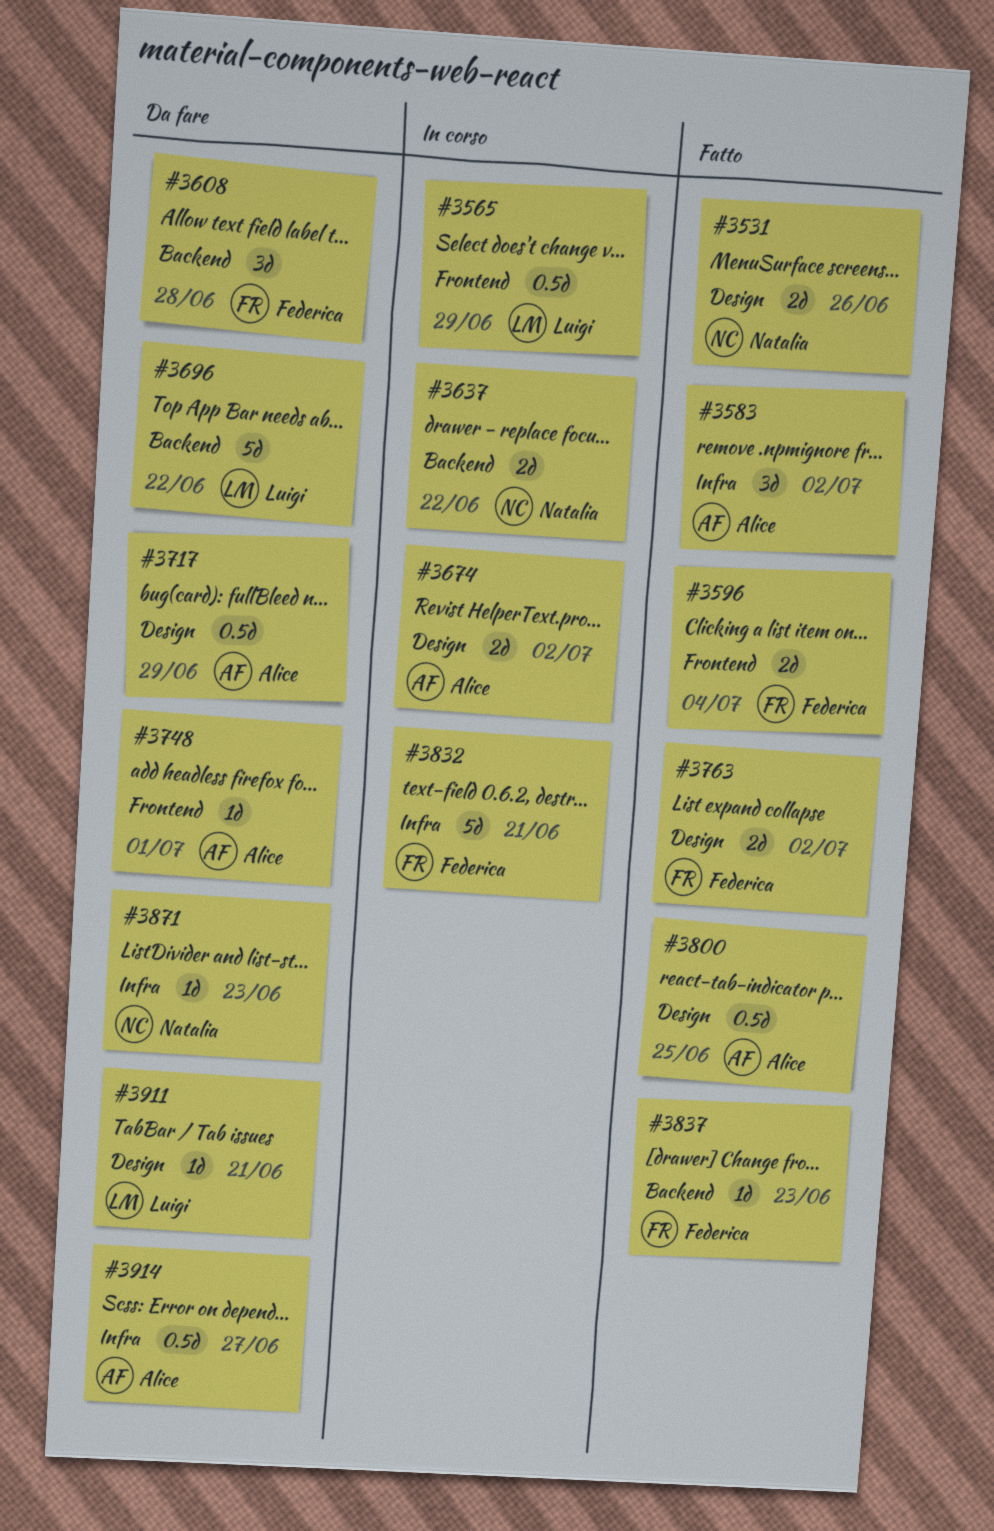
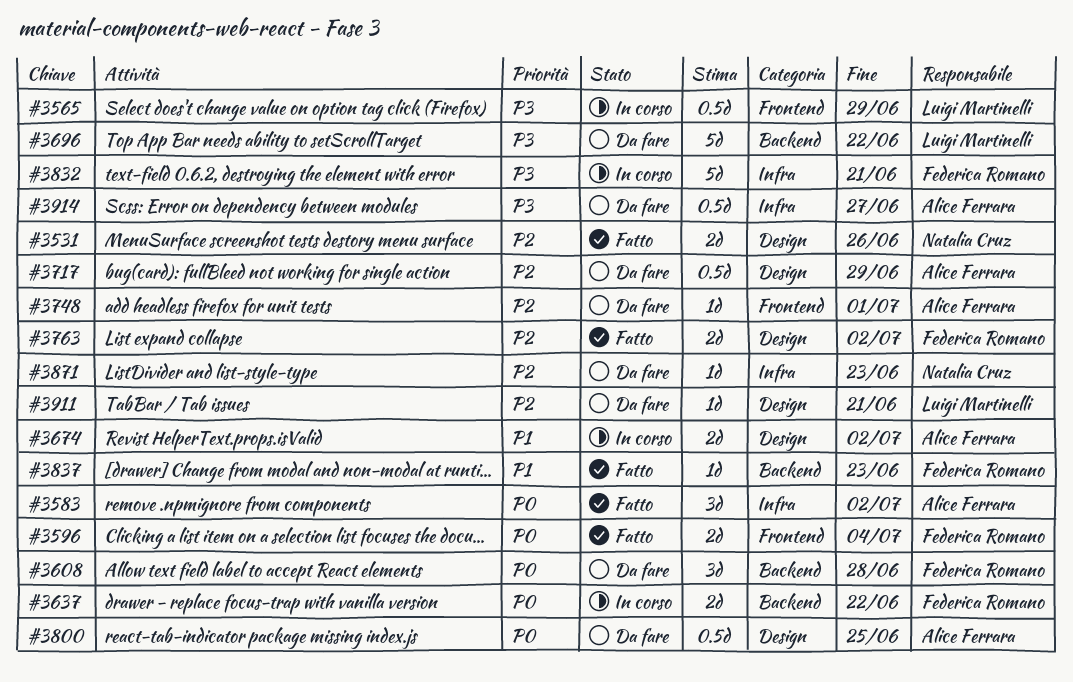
#3637, owner: Natalia Cruz -> Federica Romano
#3800, status: Fatto -> Da fare

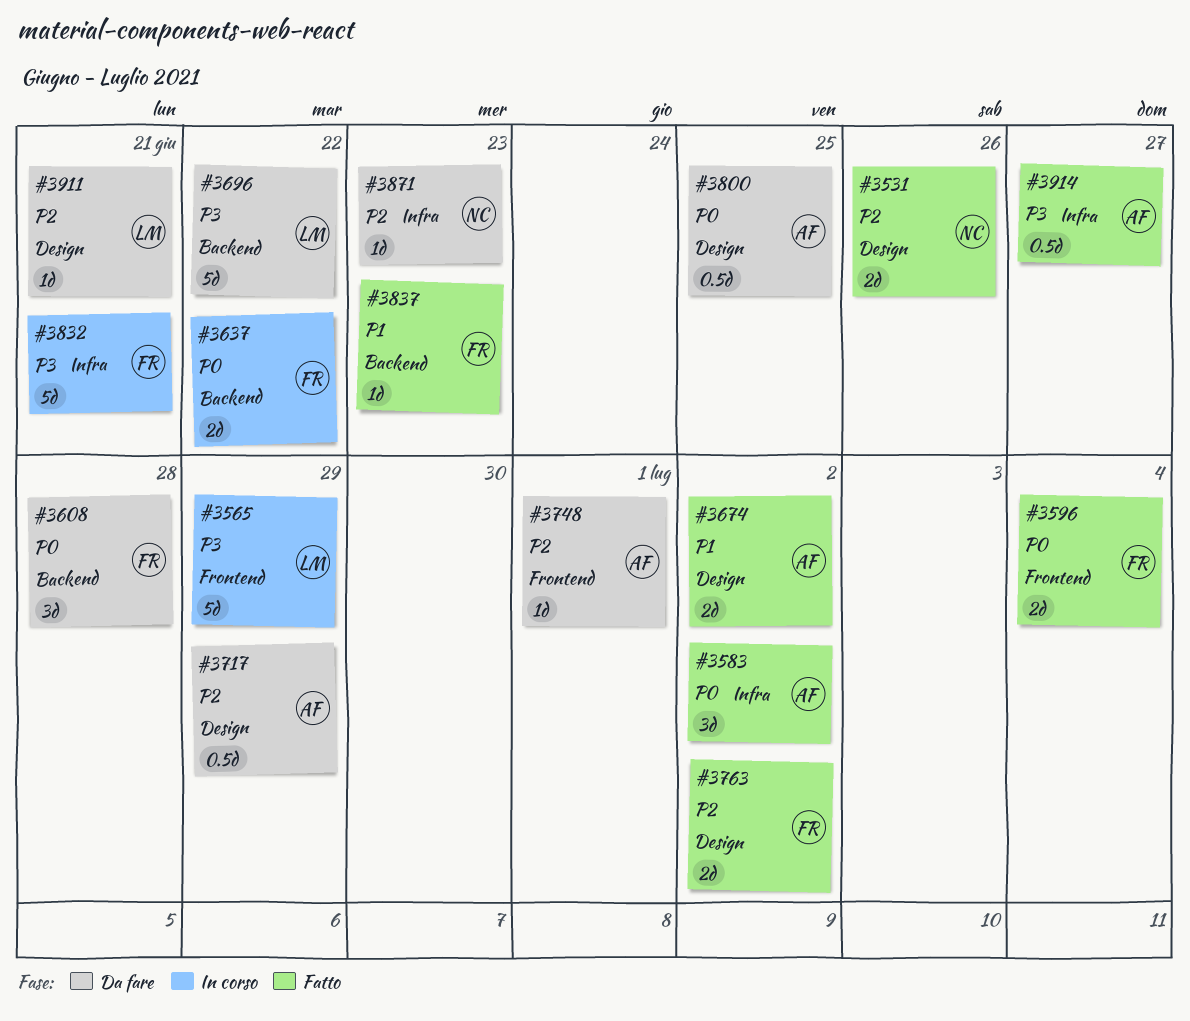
#3565, estimate: 0.5d -> 5d
#3674, status: In corso -> Fatto
#3914, status: Da fare -> Fatto

